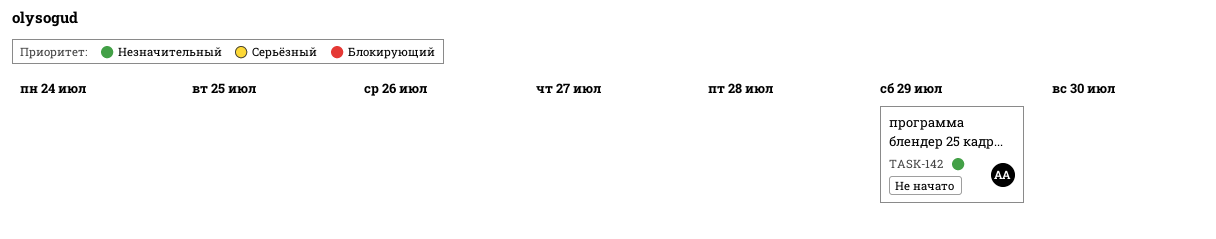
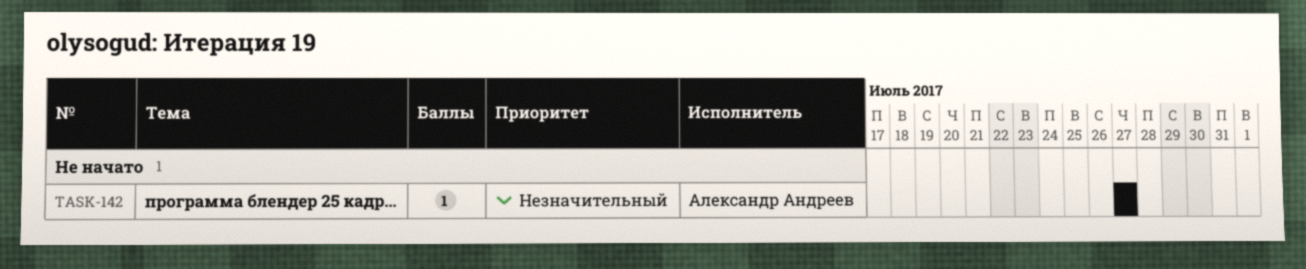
TASK-142, due: Jul 29 -> Jul 27

